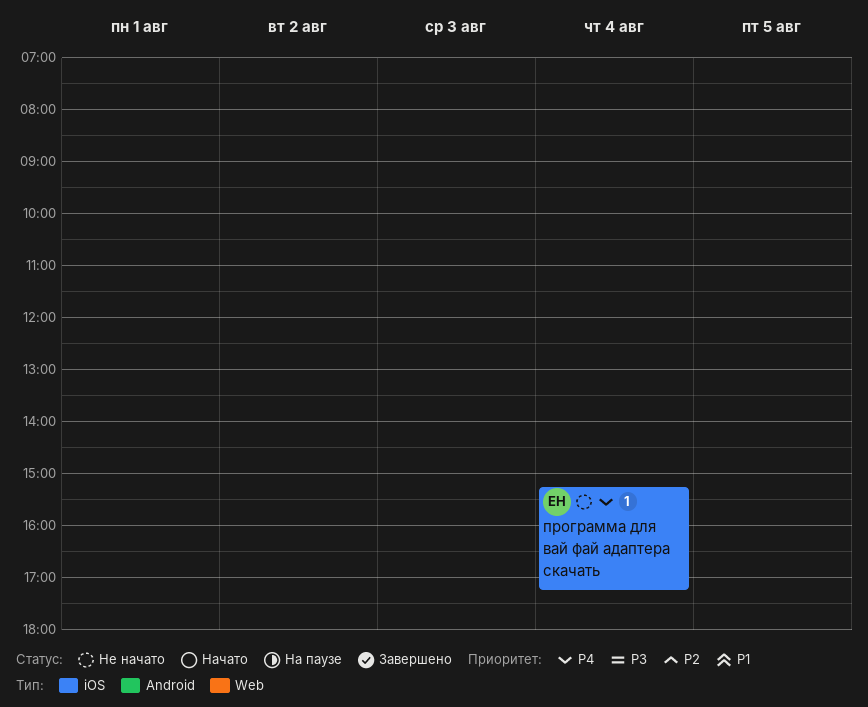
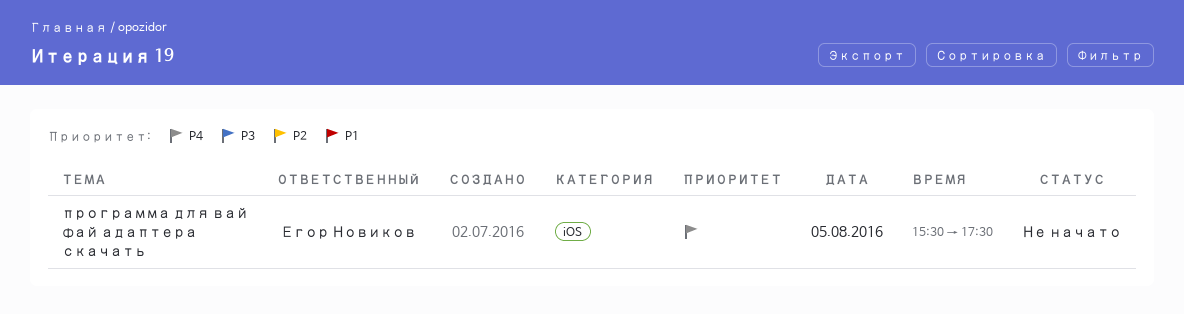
программа для вай фай адаптера скачать, day: Aug 4 -> Aug 5
программа для вай фай адаптера скачать, begins: 15:15 -> 15:30
программа для вай фай адаптера скачать, ends: 17:15 -> 17:30

